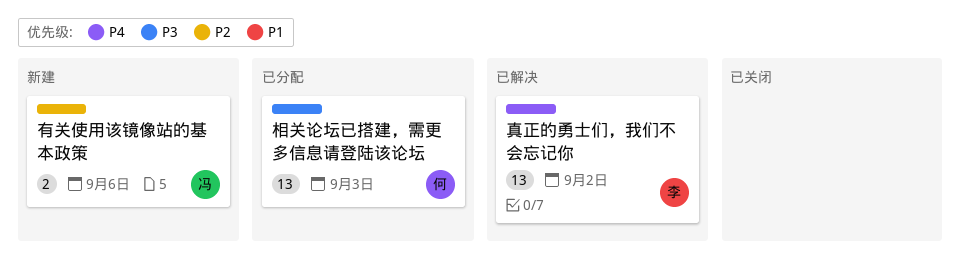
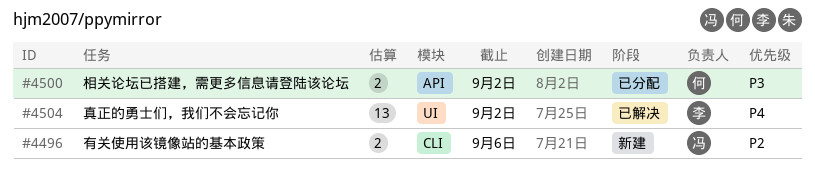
相关论坛已搭建，需更多信息请登陆该论坛, estimate: 13 -> 2
相关论坛已搭建，需更多信息请登陆该论坛, due: Sep 3 -> Sep 2

